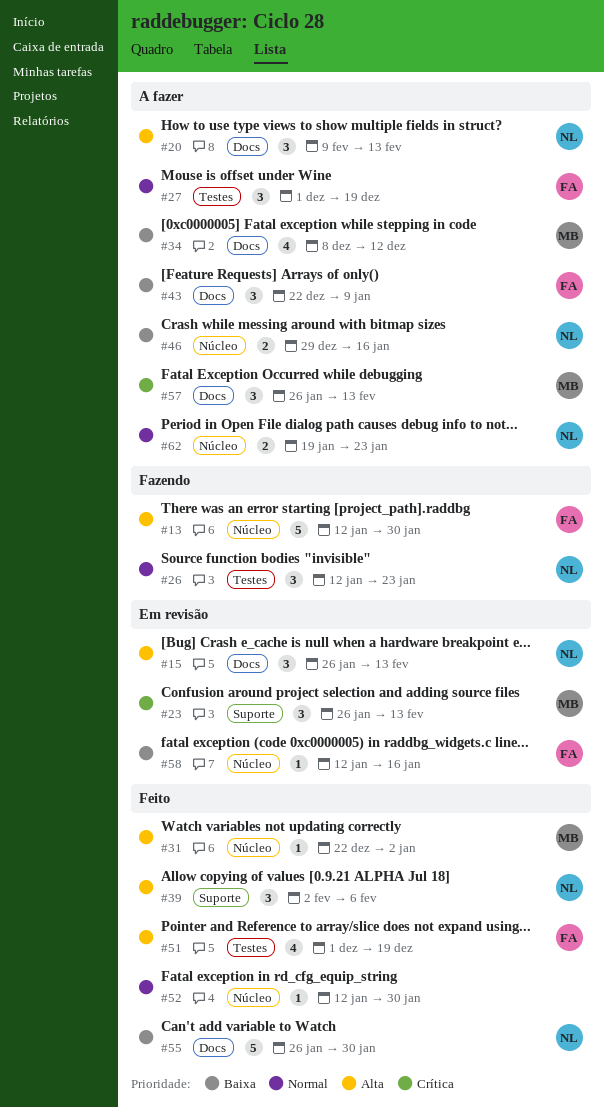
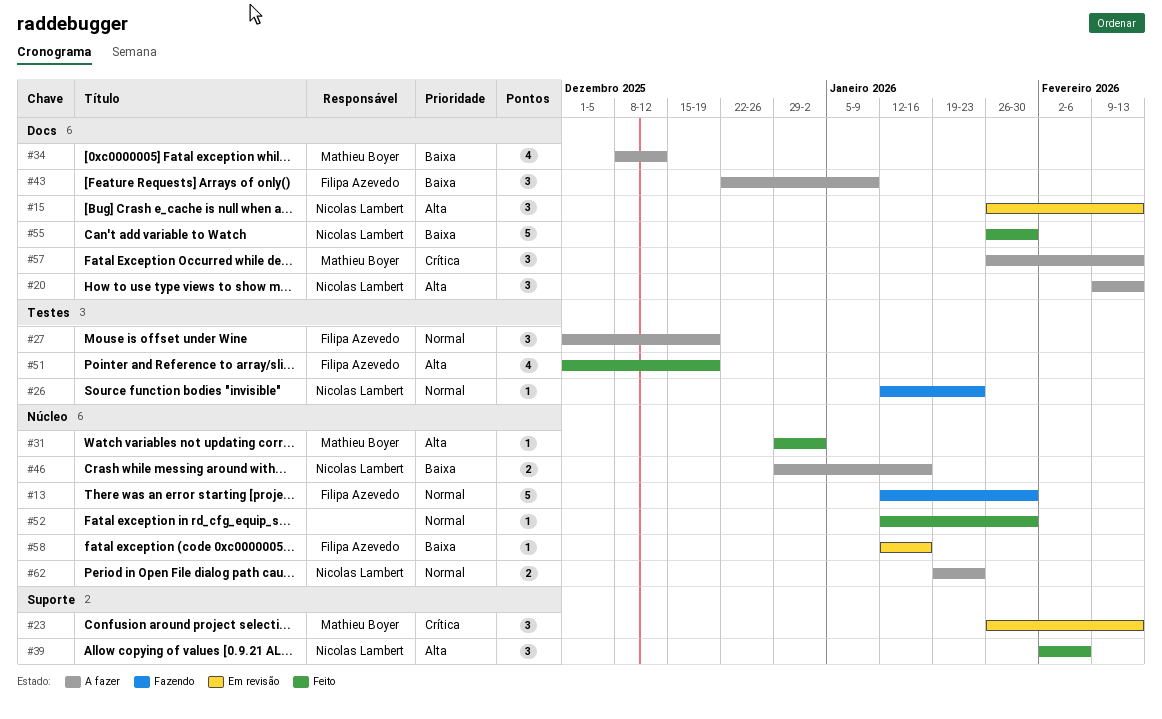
#13, priority: Alta -> Normal
#26, estimate: 3 -> 1
#31, start: Dec 22 -> Dec 29

